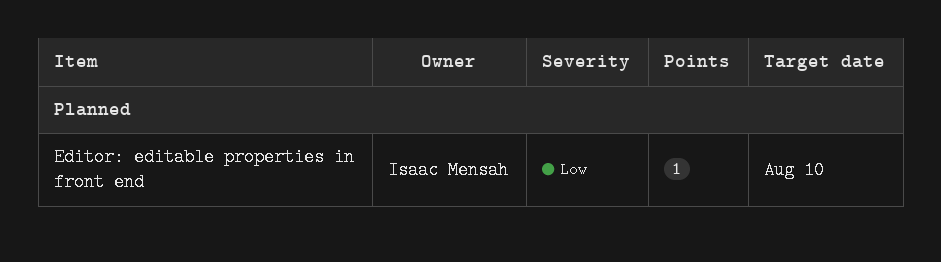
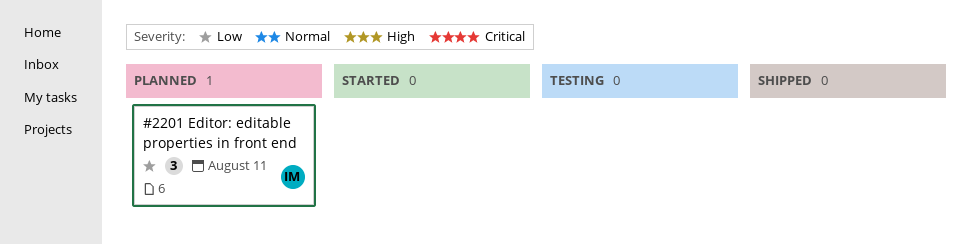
Editor: editable properties in front end, estimate: 1 -> 3
Editor: editable properties in front end, due: Aug 10 -> Aug 11

